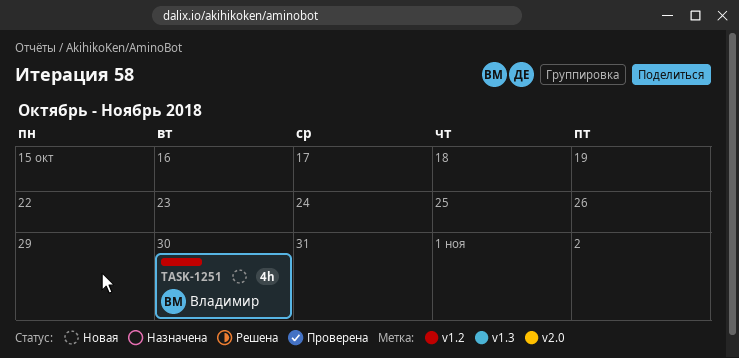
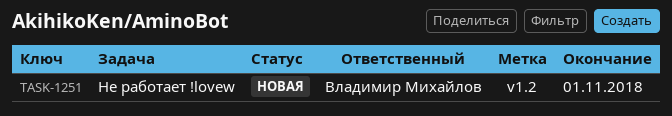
TASK-1251, due: Oct 30 -> Nov 1

